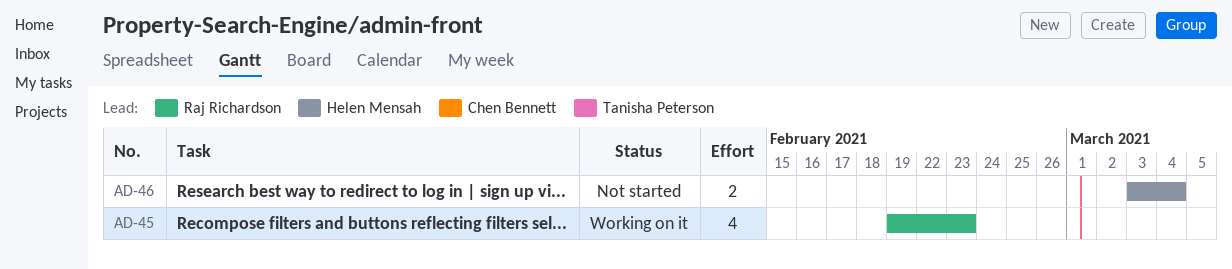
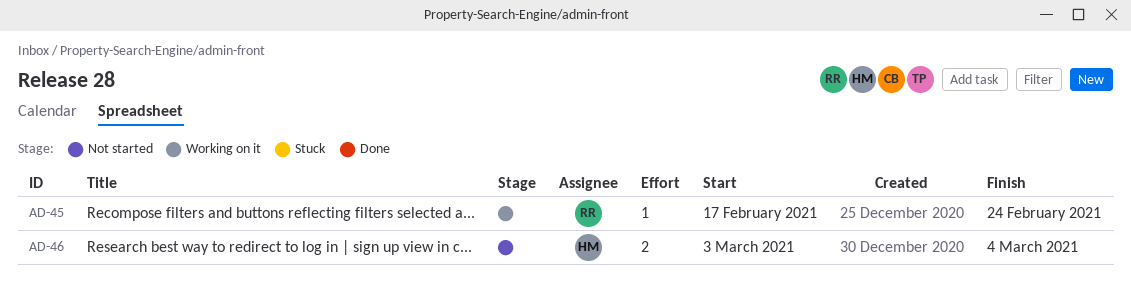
AD-45, estimate: 4 -> 1
AD-45, start: Feb 19 -> Feb 17
AD-45, due: Feb 23 -> Feb 24

